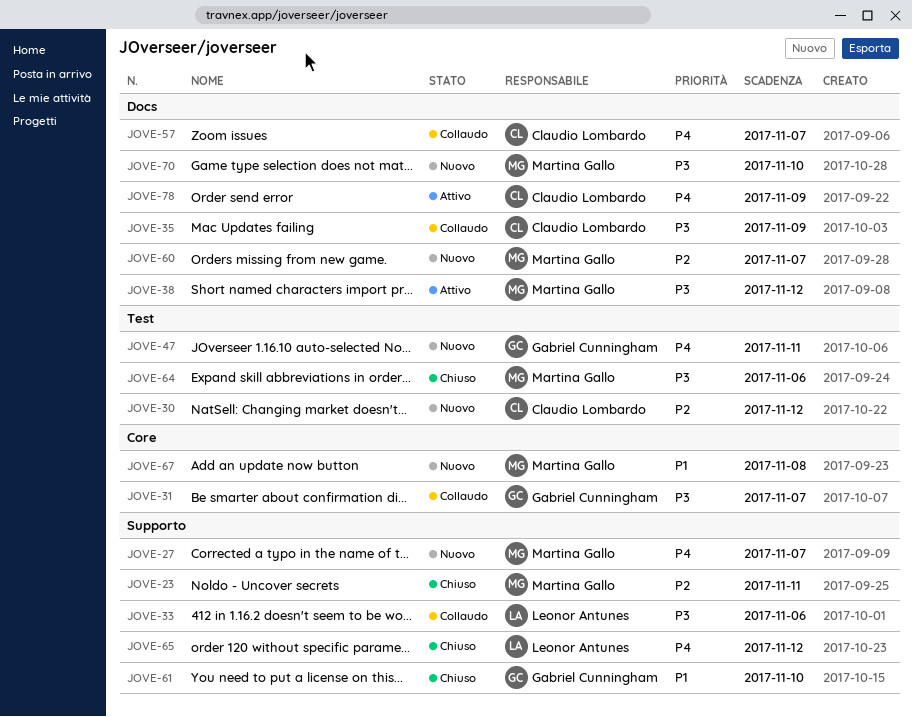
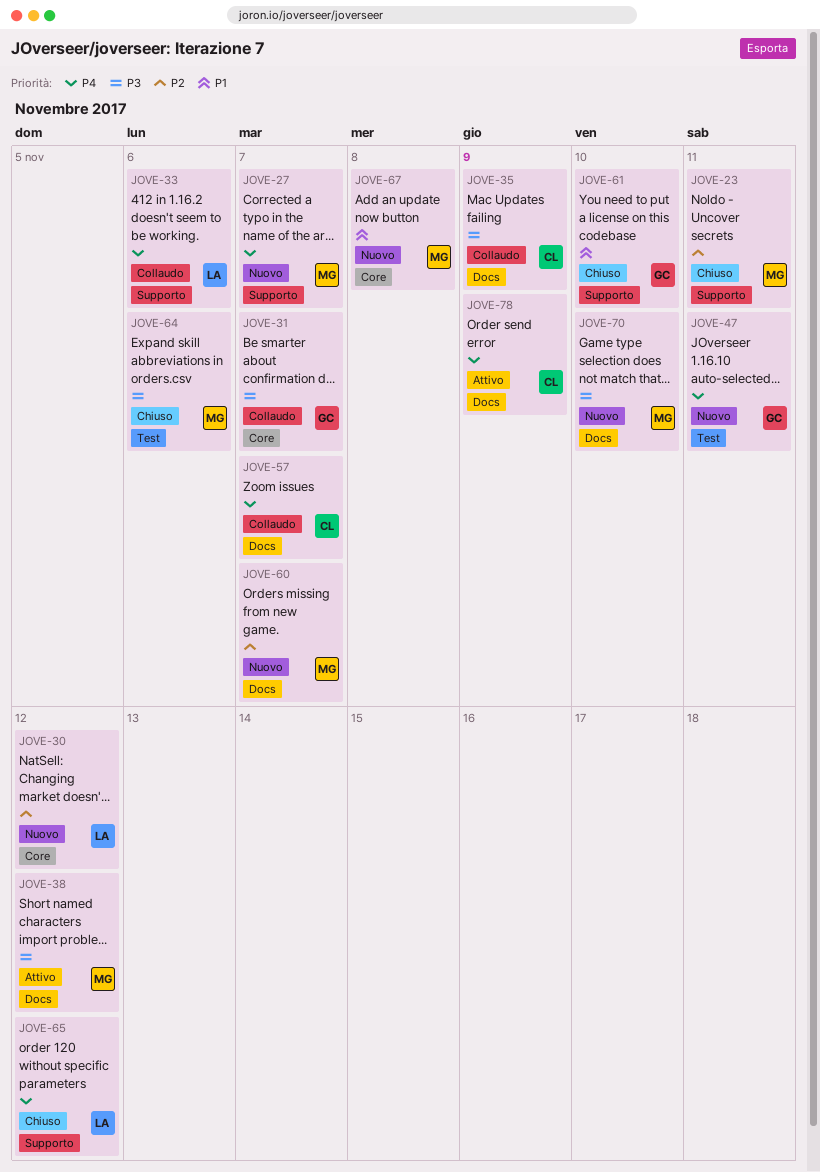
JOVE-30, owner: Claudio Lombardo -> Leonor Antunes
JOVE-30, label: Test -> Core
JOVE-33, priority: P3 -> P4

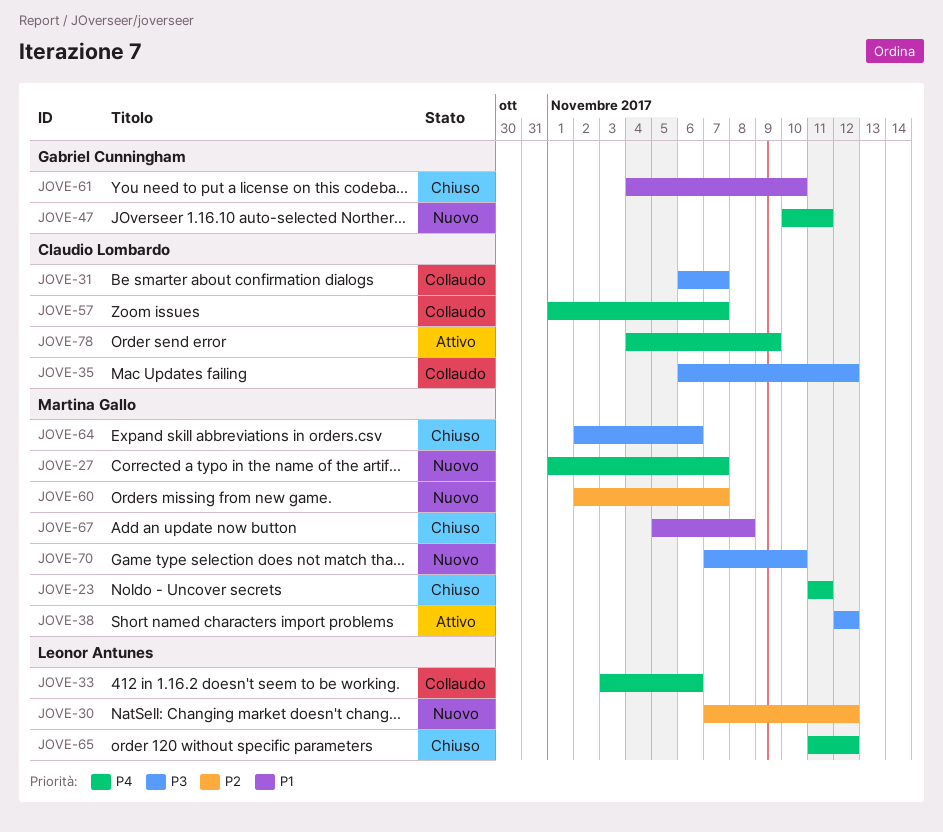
JOVE-23, priority: P2 -> P4
JOVE-31, owner: Gabriel Cunningham -> Claudio Lombardo
JOVE-35, due: Nov 9 -> Nov 12
JOVE-67, status: Nuovo -> Chiuso

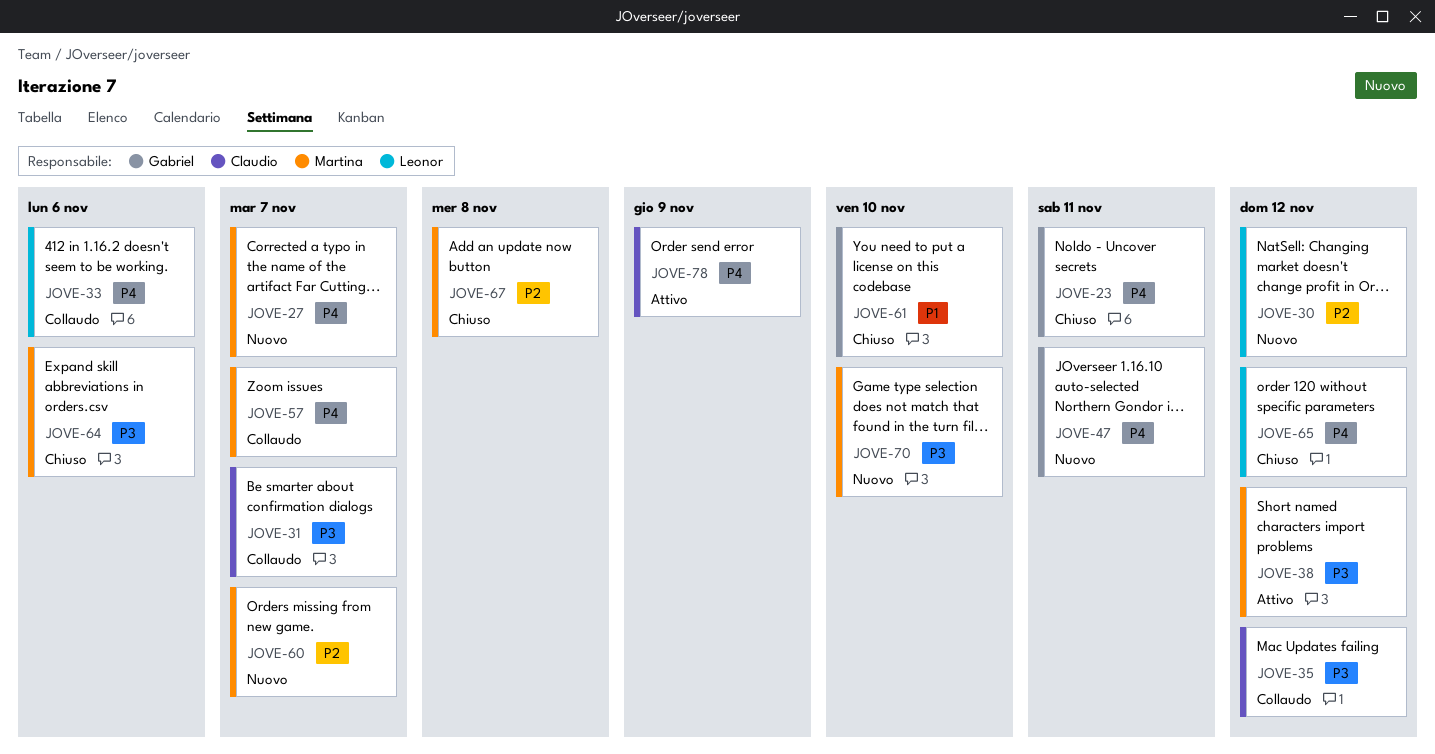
JOVE-23, owner: Martina Gallo -> Gabriel Cunningham
JOVE-57, owner: Claudio Lombardo -> Martina Gallo
JOVE-67, priority: P1 -> P2

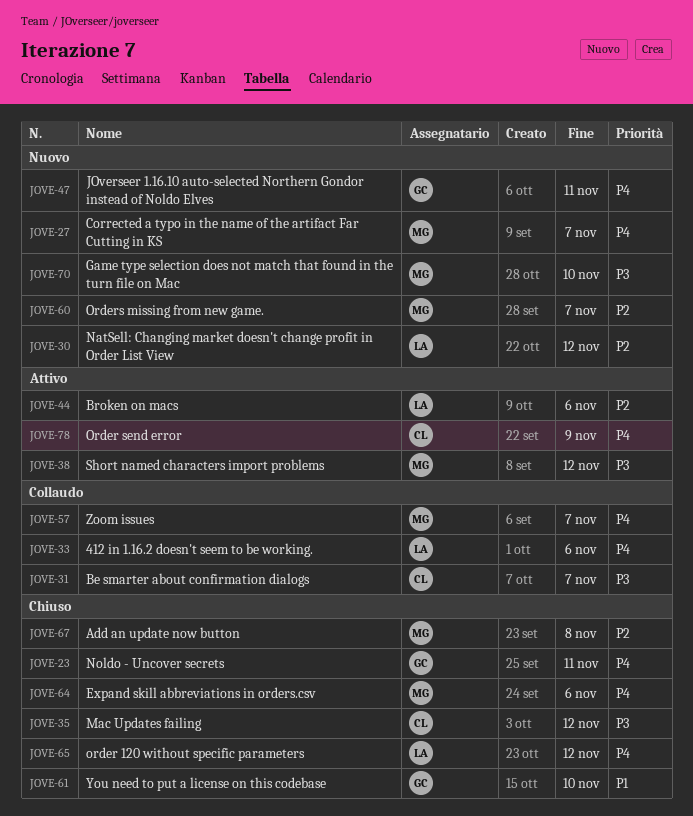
JOVE-35, status: Collaudo -> Chiuso
JOVE-44: none -> present
JOVE-64, priority: P3 -> P4

